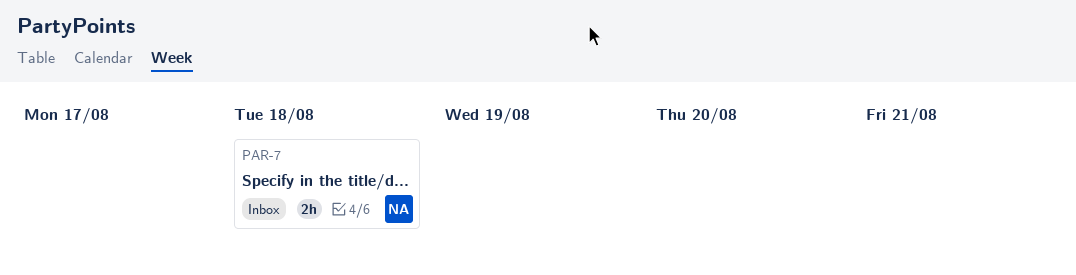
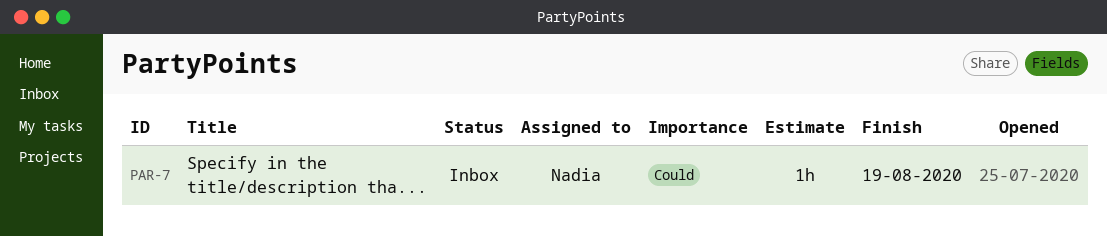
PAR-7, estimate: 2h -> 1h
PAR-7, due: Aug 18 -> Aug 19

